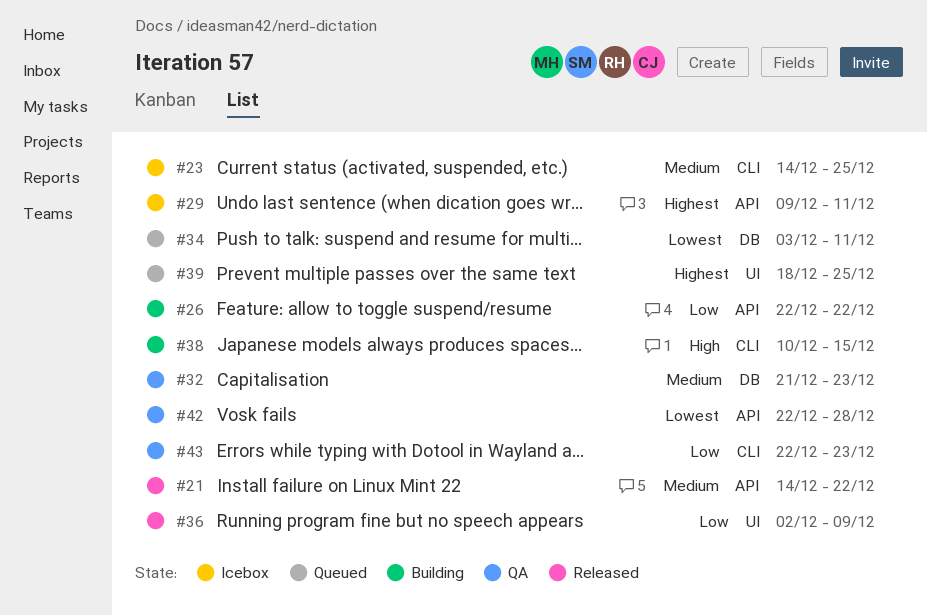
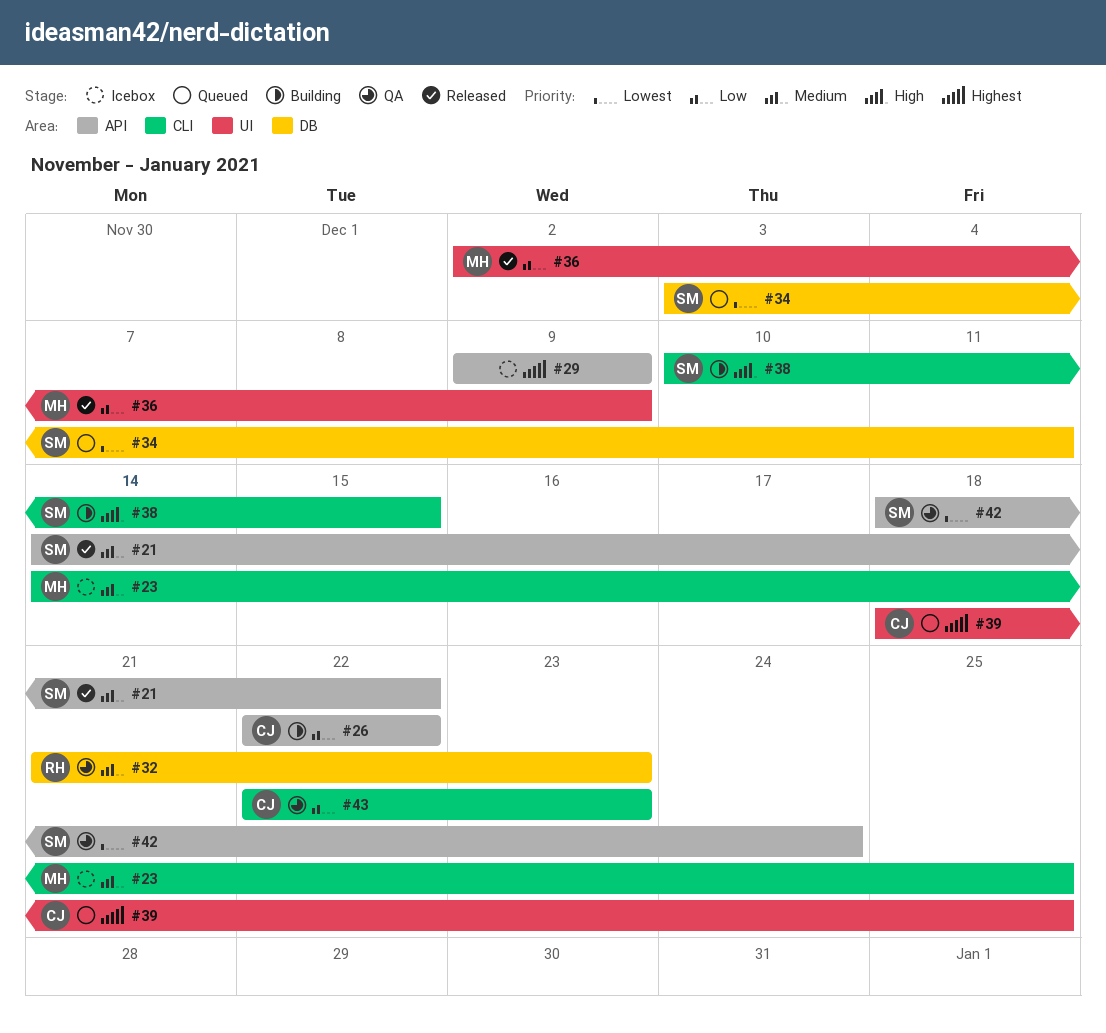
#29, due: Dec 11 -> Dec 9
#42, start: Dec 22 -> Dec 18
#42, due: Dec 28 -> Dec 24

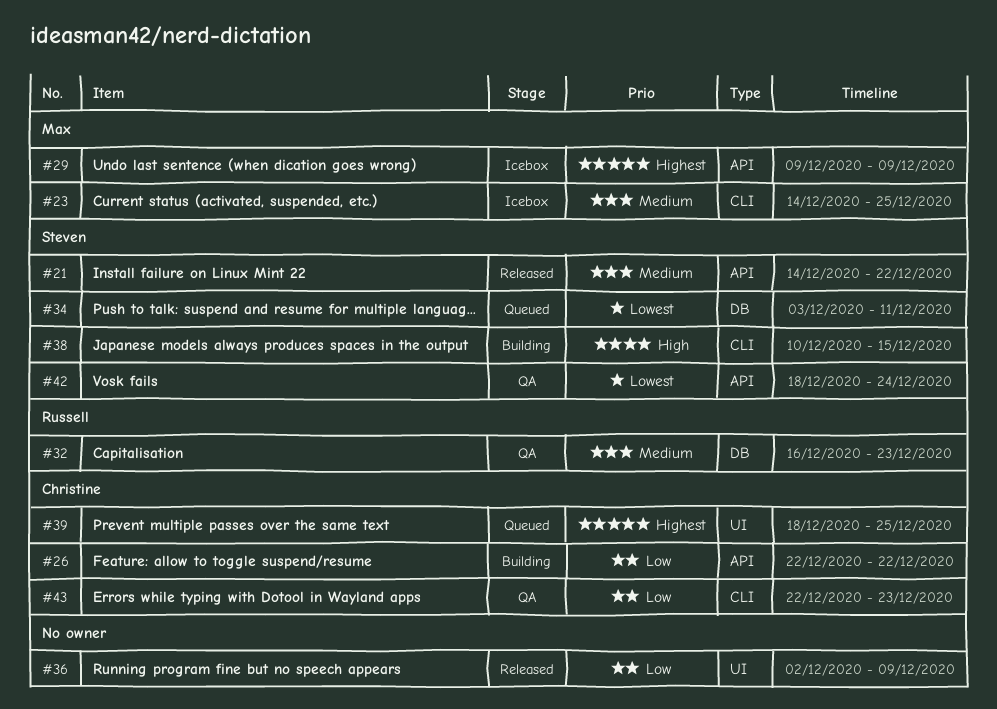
#29, owner: none -> Max
#32, start: Dec 21 -> Dec 16
#36, owner: Max -> none

